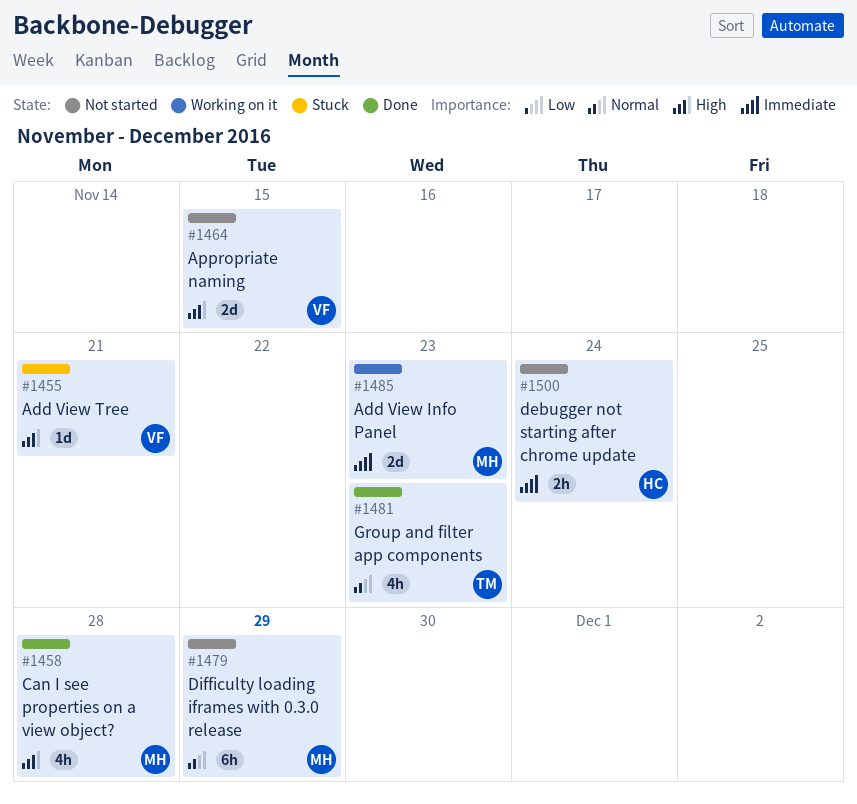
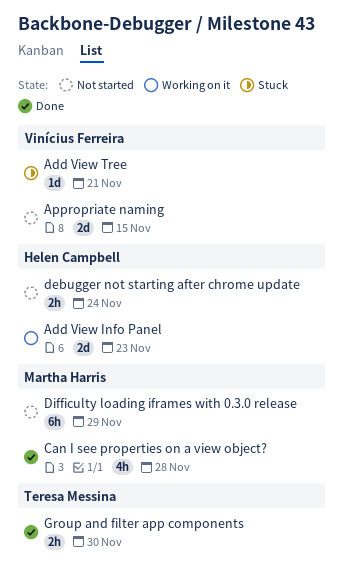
Add View Info Panel, owner: Martha Harris -> Helen Campbell
Group and filter app components, estimate: 4h -> 2h
Group and filter app components, due: Nov 23 -> Nov 30

